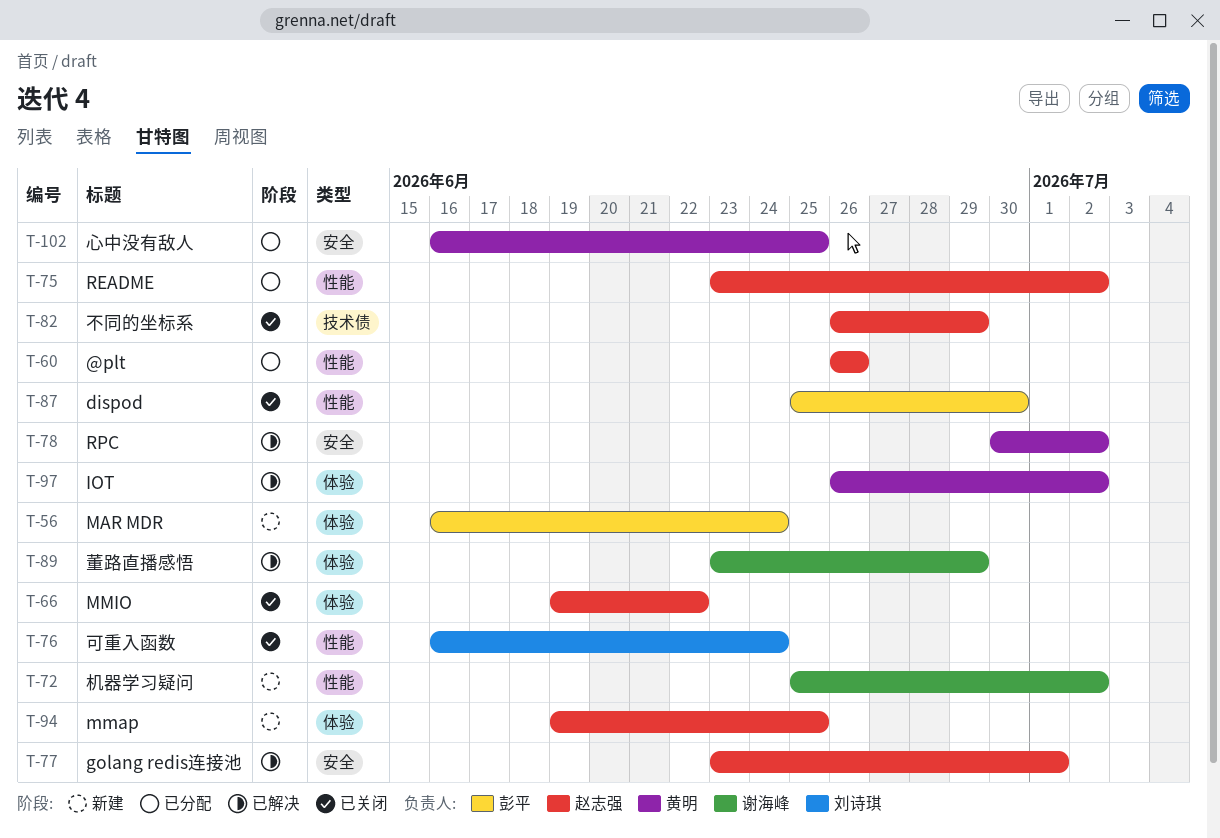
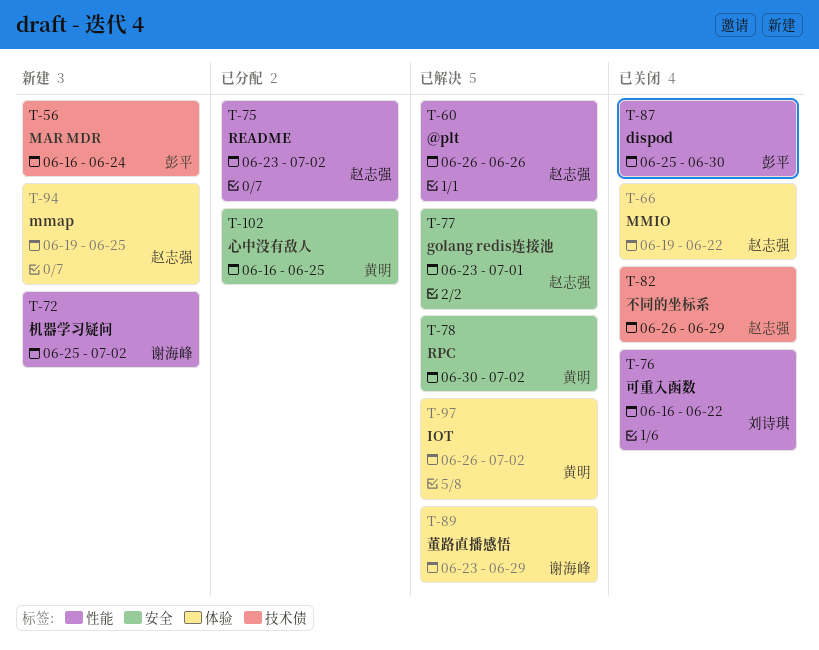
T-56, label: 体验 -> 技术债
T-60, status: 已分配 -> 已解决
T-76, due: Jun 24 -> Jun 22

